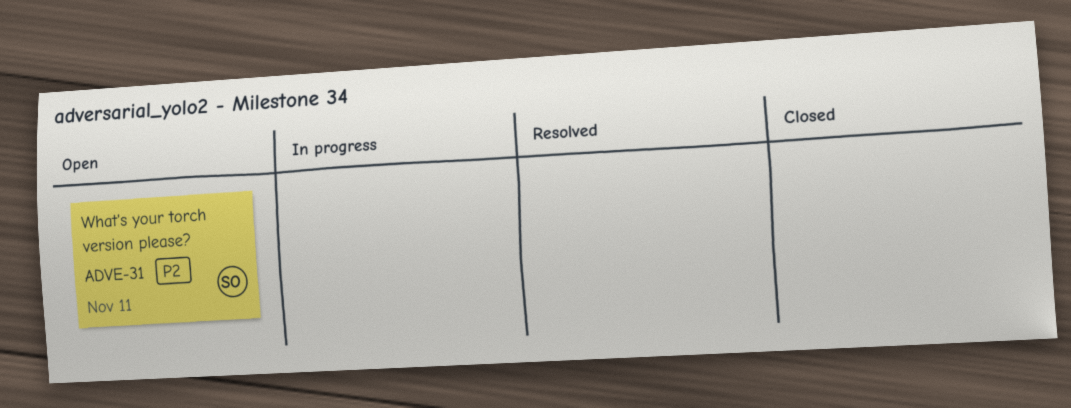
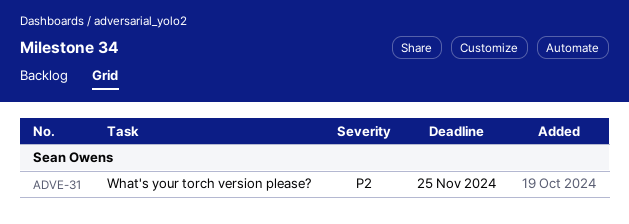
ADVE-31, due: Nov 11 -> Nov 25

